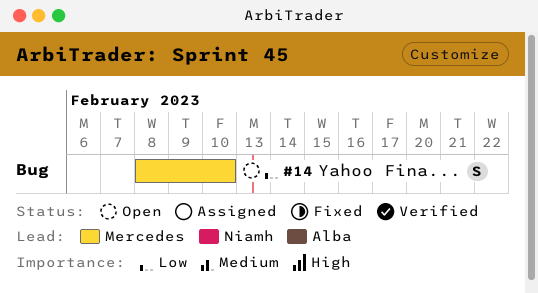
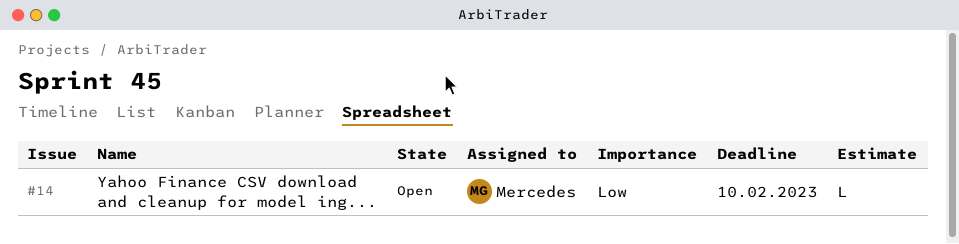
#14, estimate: S -> L

